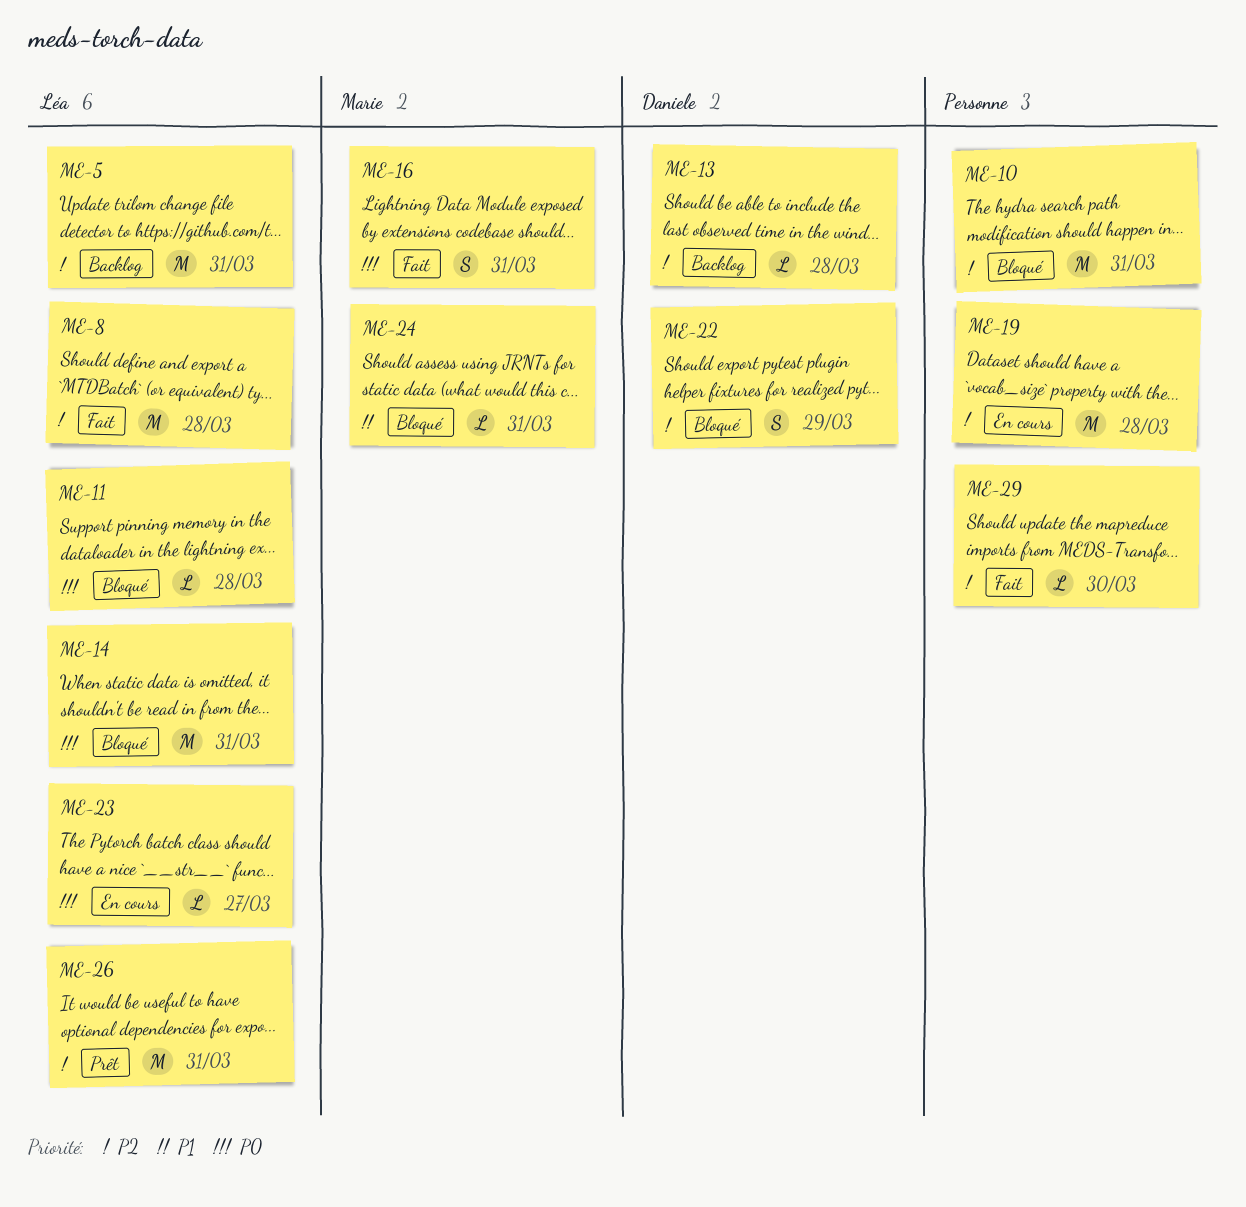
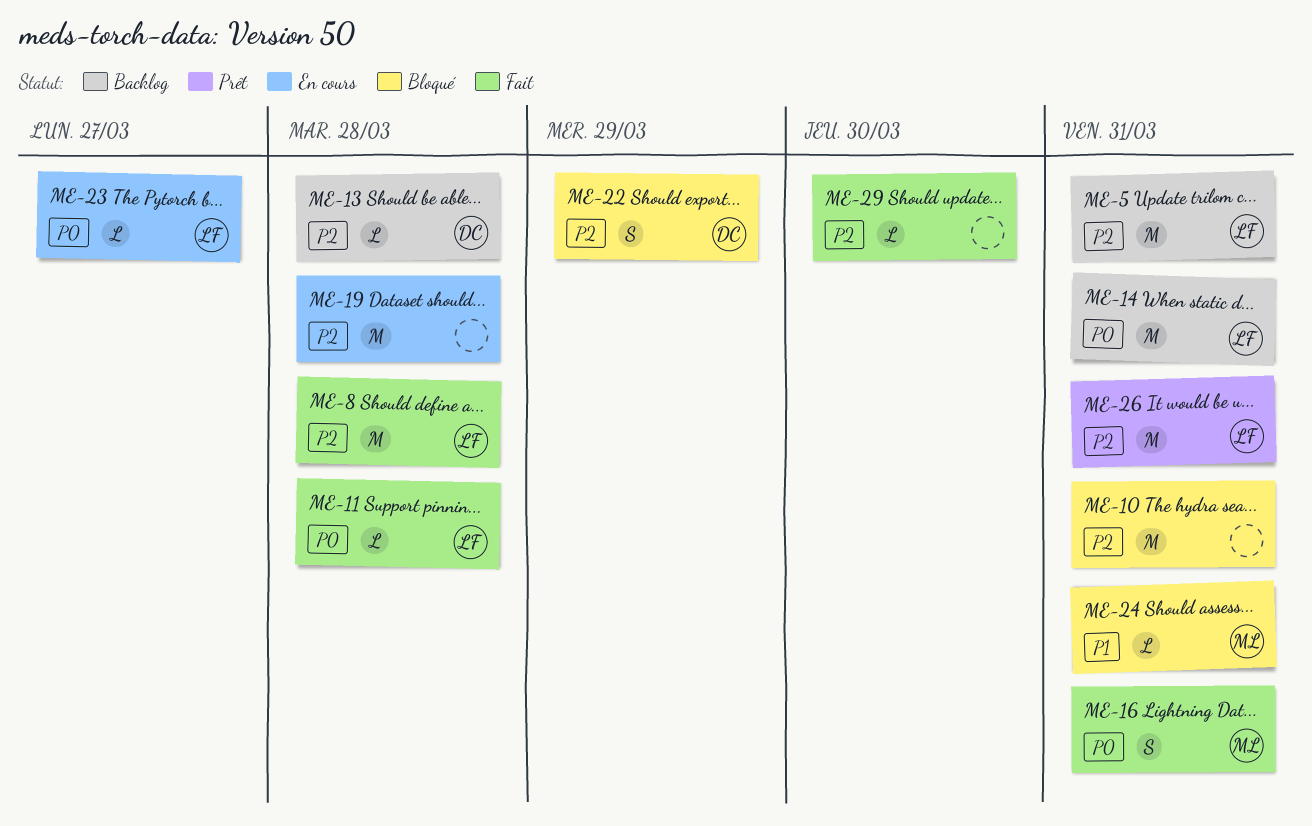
ME-11, status: Bloqué -> Fait
ME-14, status: Bloqué -> Backlog

